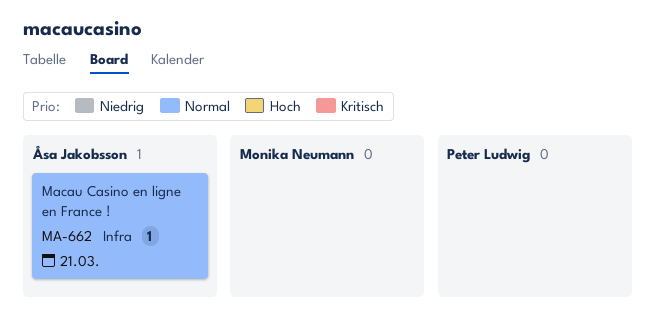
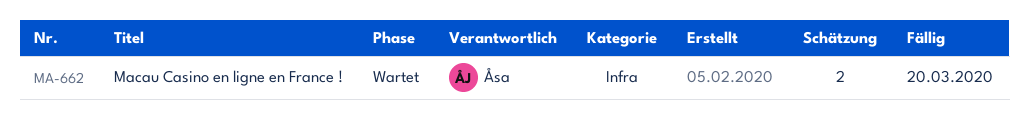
MA-662, estimate: 1 -> 2
MA-662, due: Mar 21 -> Mar 20

